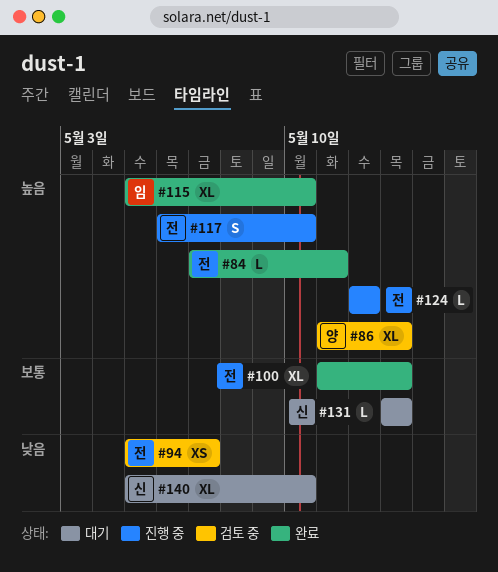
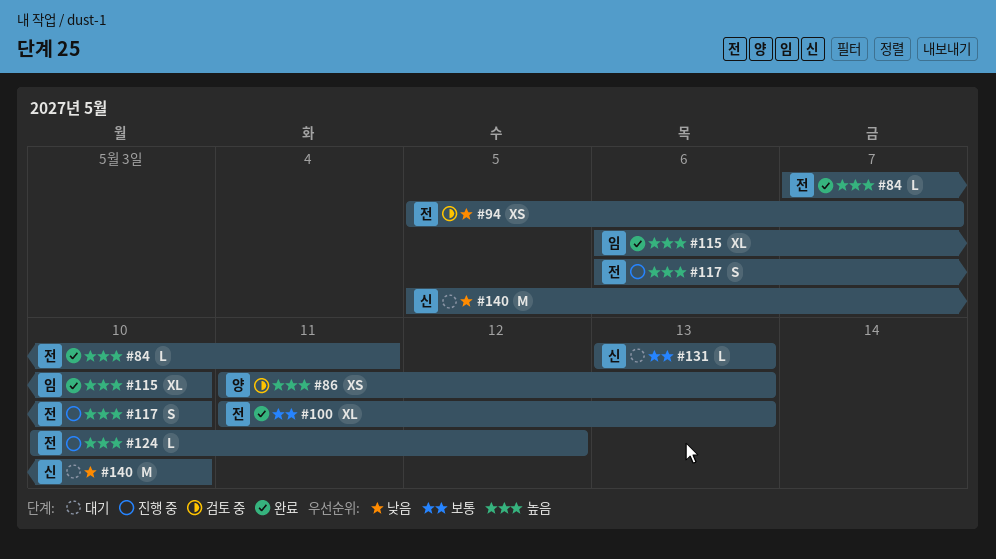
#86, estimate: XL -> XS
#115, start: May 5 -> May 6
#124, start: May 12 -> May 10
#140, estimate: XL -> M

